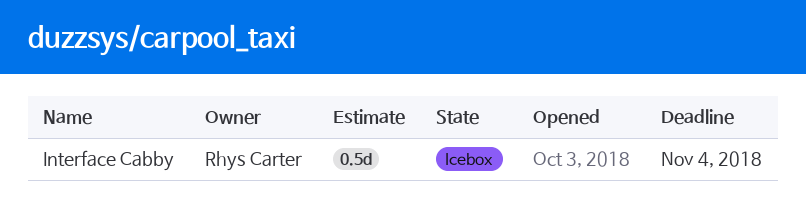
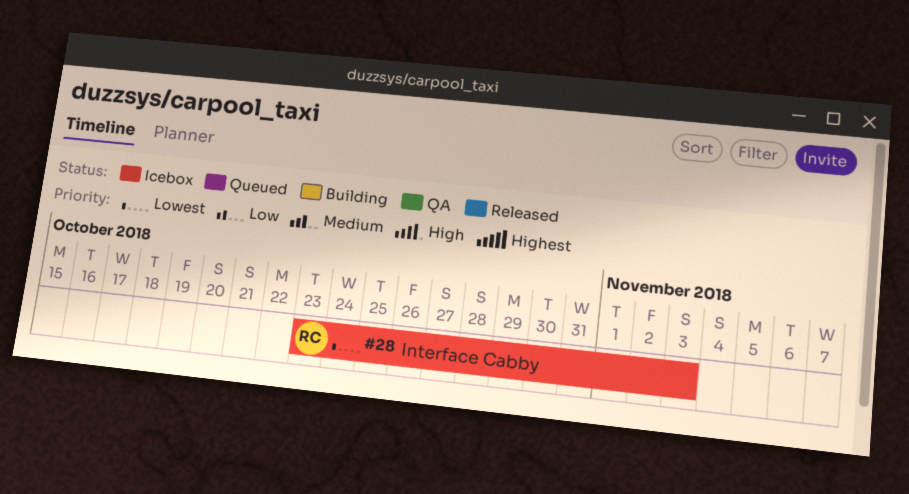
Interface Cabby, due: Nov 4 -> Nov 3

